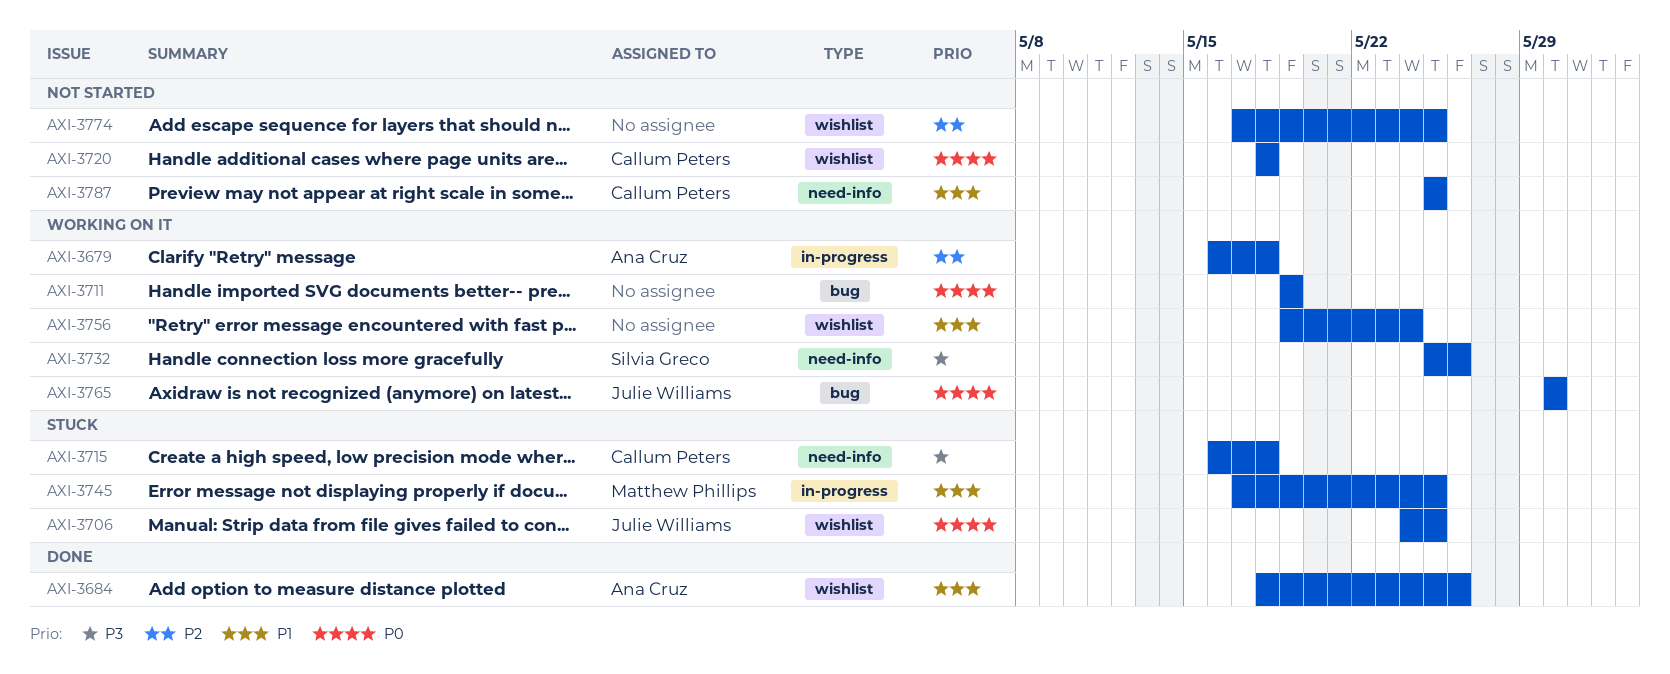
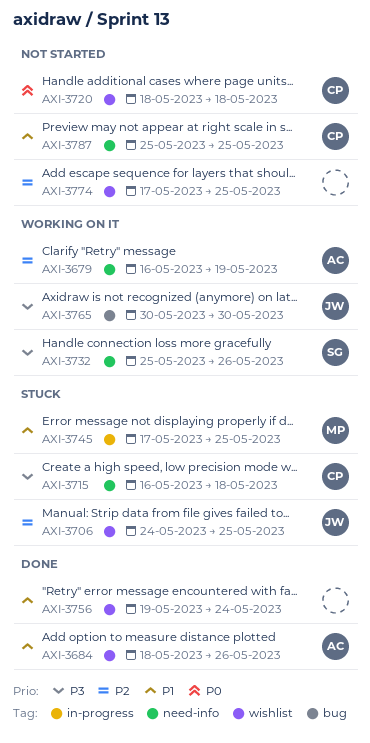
AXI-3679, label: in-progress -> need-info
AXI-3679, due: May 18 -> May 19
AXI-3706, priority: P0 -> P2
AXI-3711: present -> none
AXI-3756, status: Working on it -> Done
AXI-3765, priority: P0 -> P3

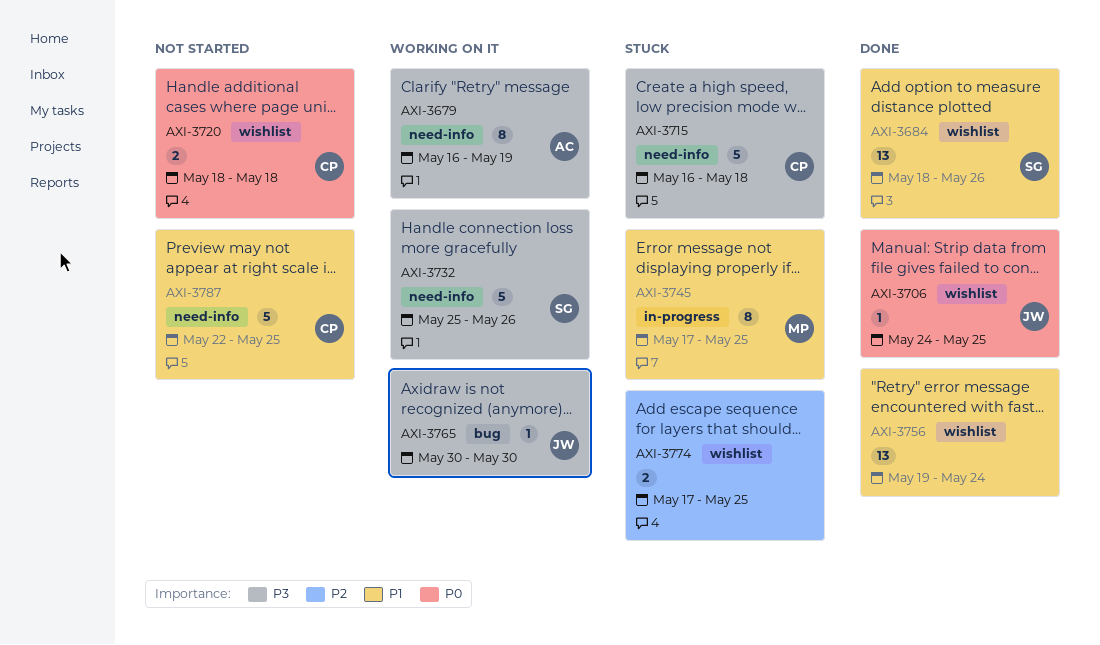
AXI-3679, priority: P2 -> P3
AXI-3684, owner: AC -> SG
AXI-3706, status: Stuck -> Done
AXI-3706, priority: P2 -> P0
AXI-3774, status: Not started -> Stuck
AXI-3787, start: May 25 -> May 22

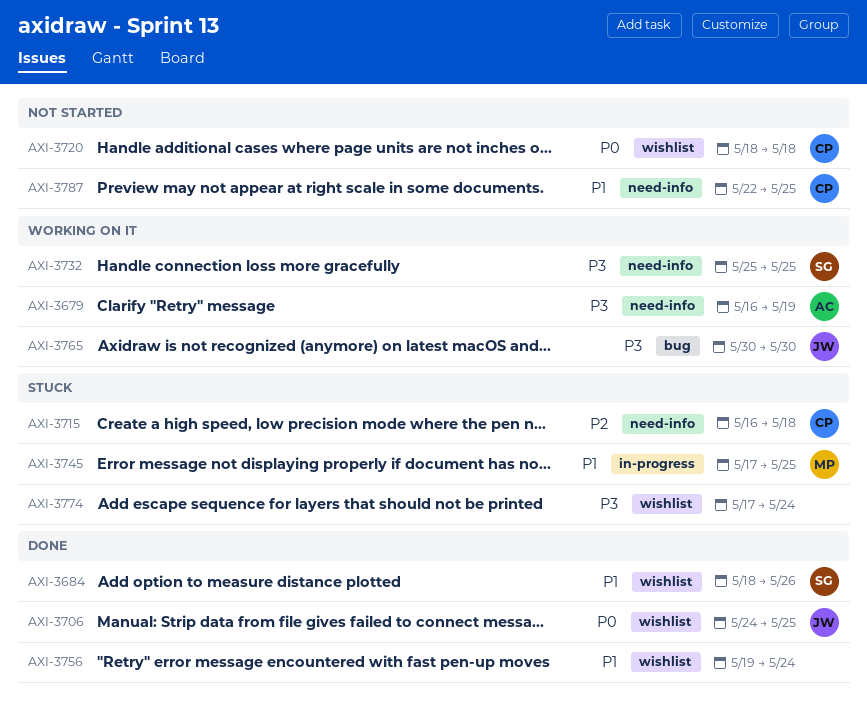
AXI-3715, priority: P3 -> P2
AXI-3732, due: May 26 -> May 25
AXI-3774, priority: P2 -> P3
AXI-3774, due: May 25 -> May 24

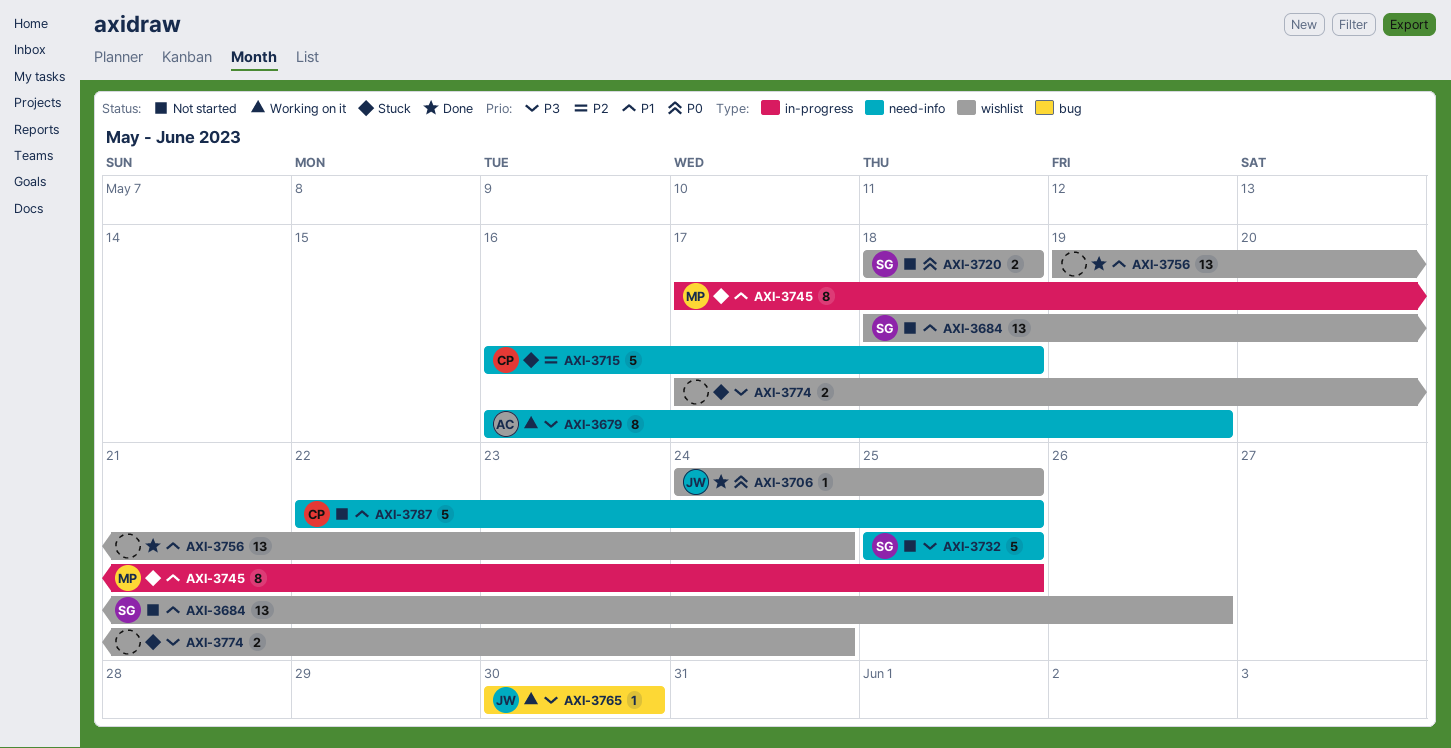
AXI-3684, status: Done -> Not started
AXI-3720, owner: CP -> SG
AXI-3732, status: Working on it -> Not started

